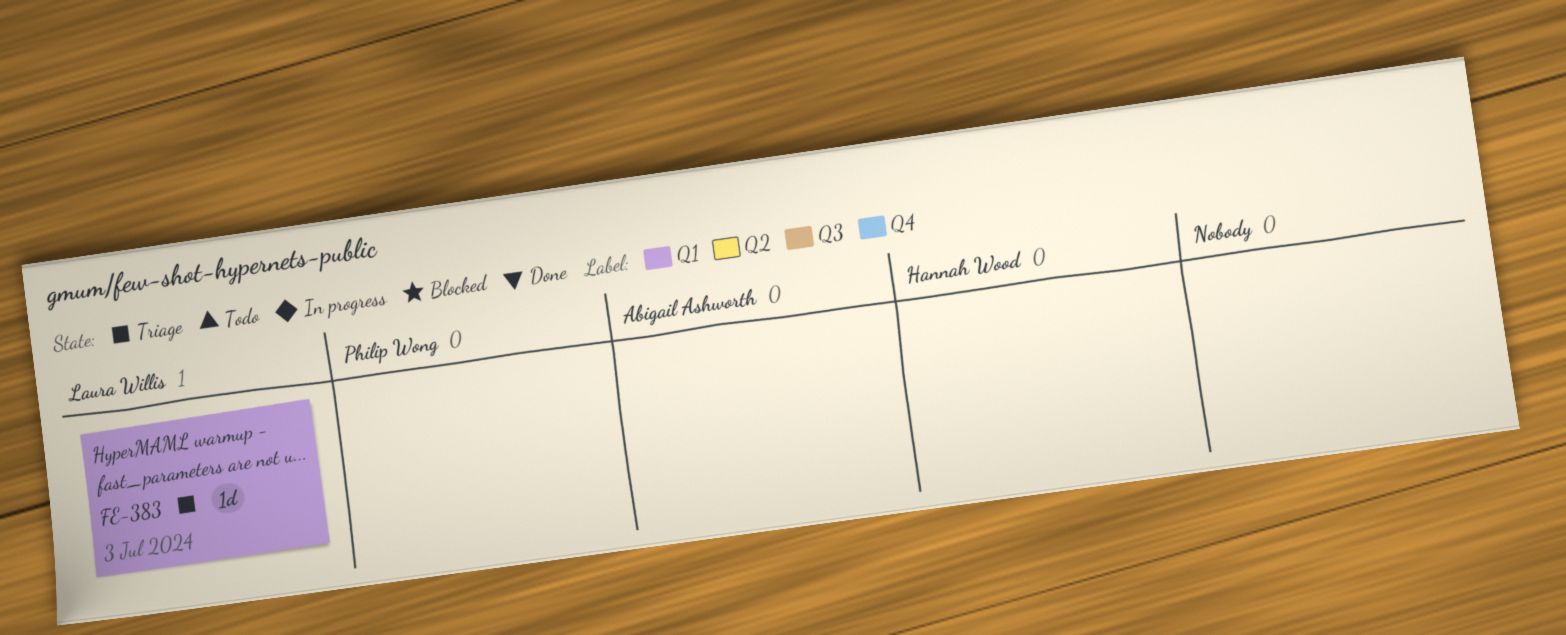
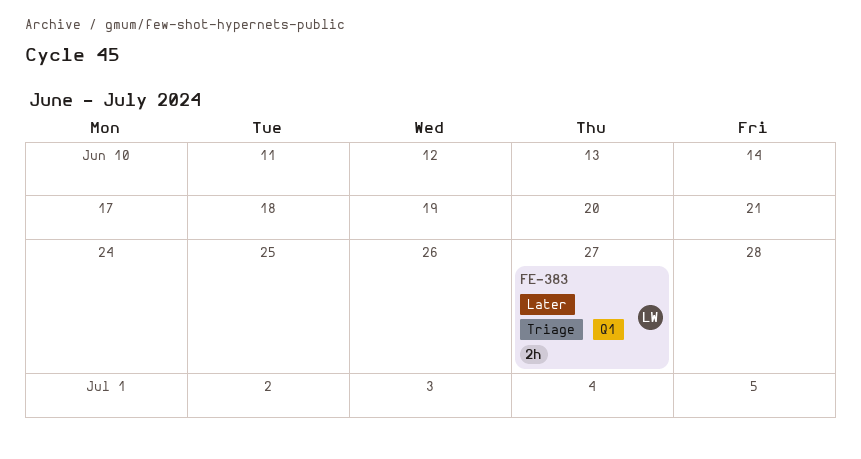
FE-383, estimate: 1d -> 2h
FE-383, due: Jul 3 -> Jun 27

